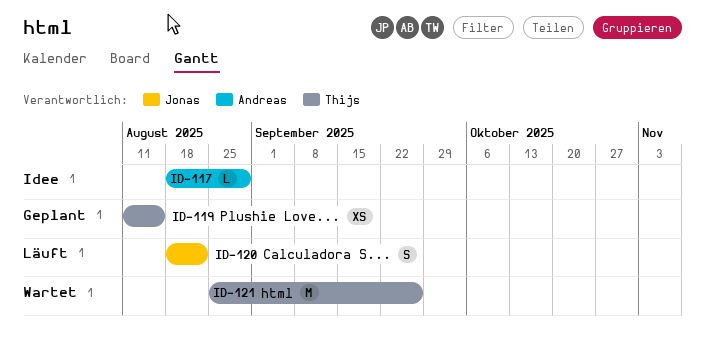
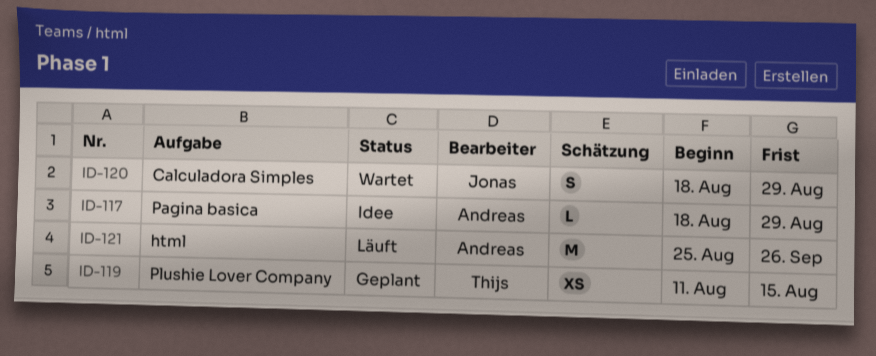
ID-120, status: Läuft -> Wartet
ID-120, due: Aug 22 -> Aug 29
ID-121, status: Wartet -> Läuft
ID-121, owner: Thijs -> Andreas

